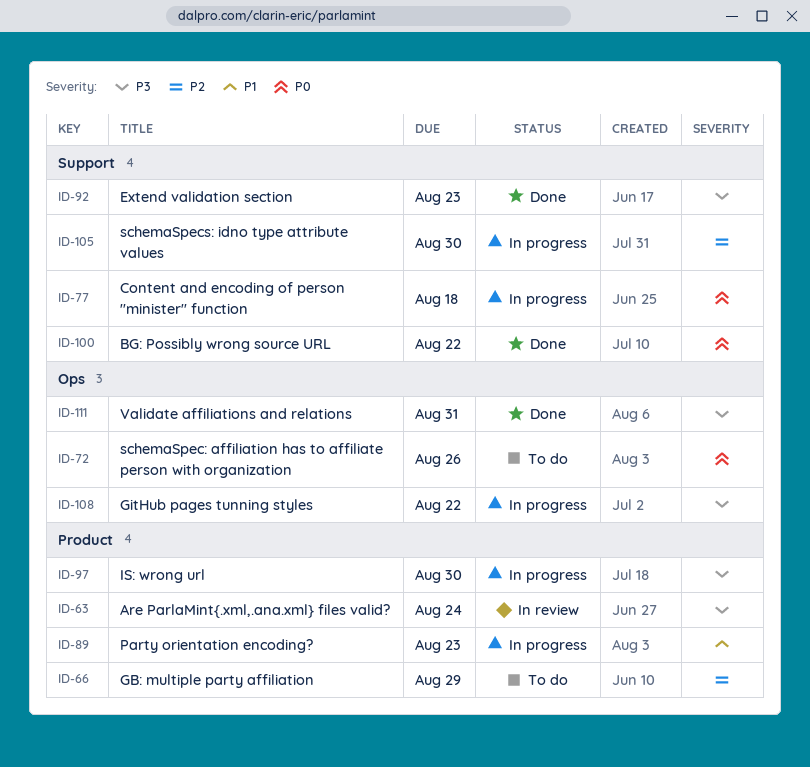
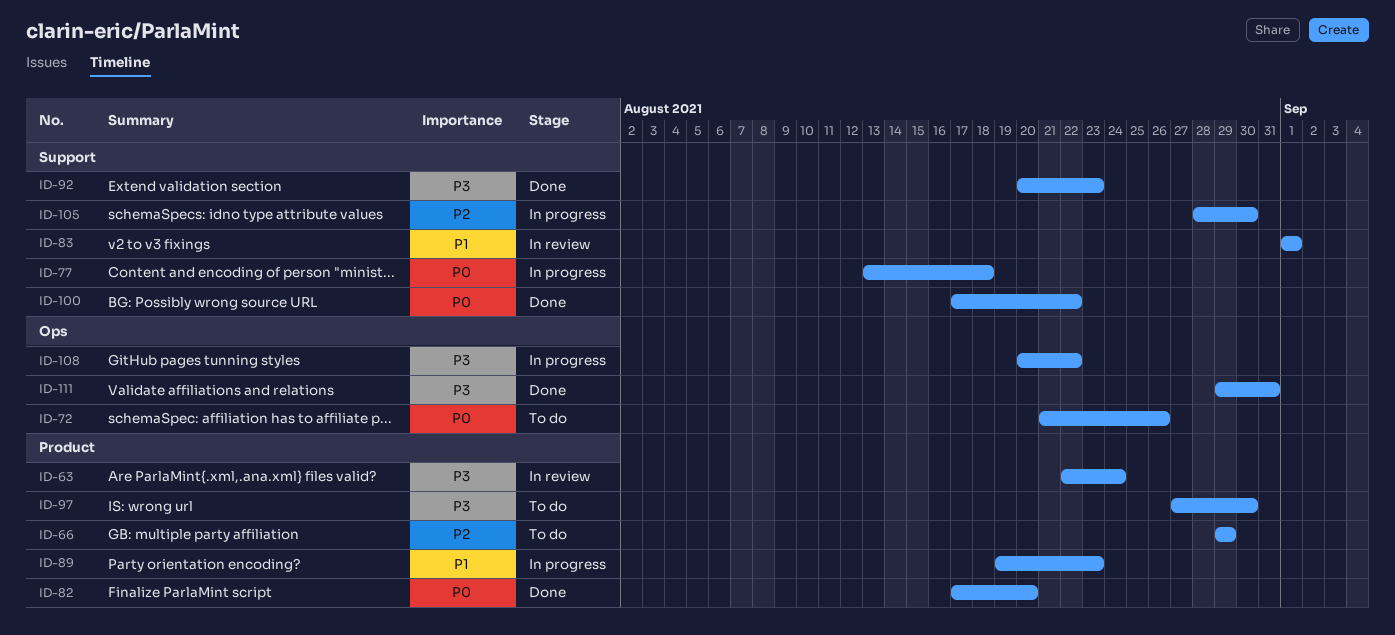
ID-82: none -> present
ID-83: none -> present
ID-97, status: In progress -> To do

